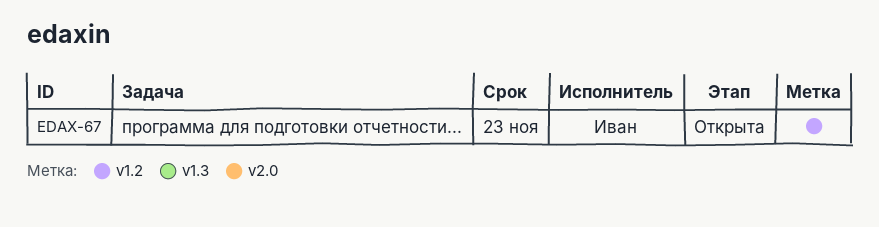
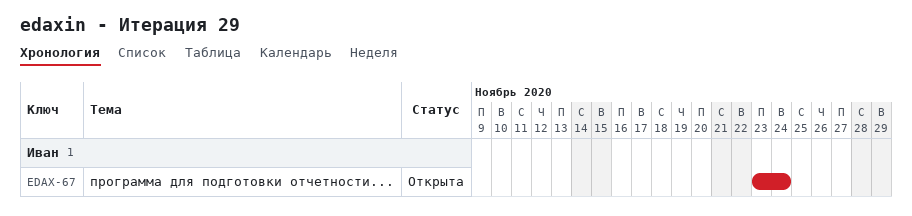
EDAX-67, due: Nov 23 -> Nov 24

